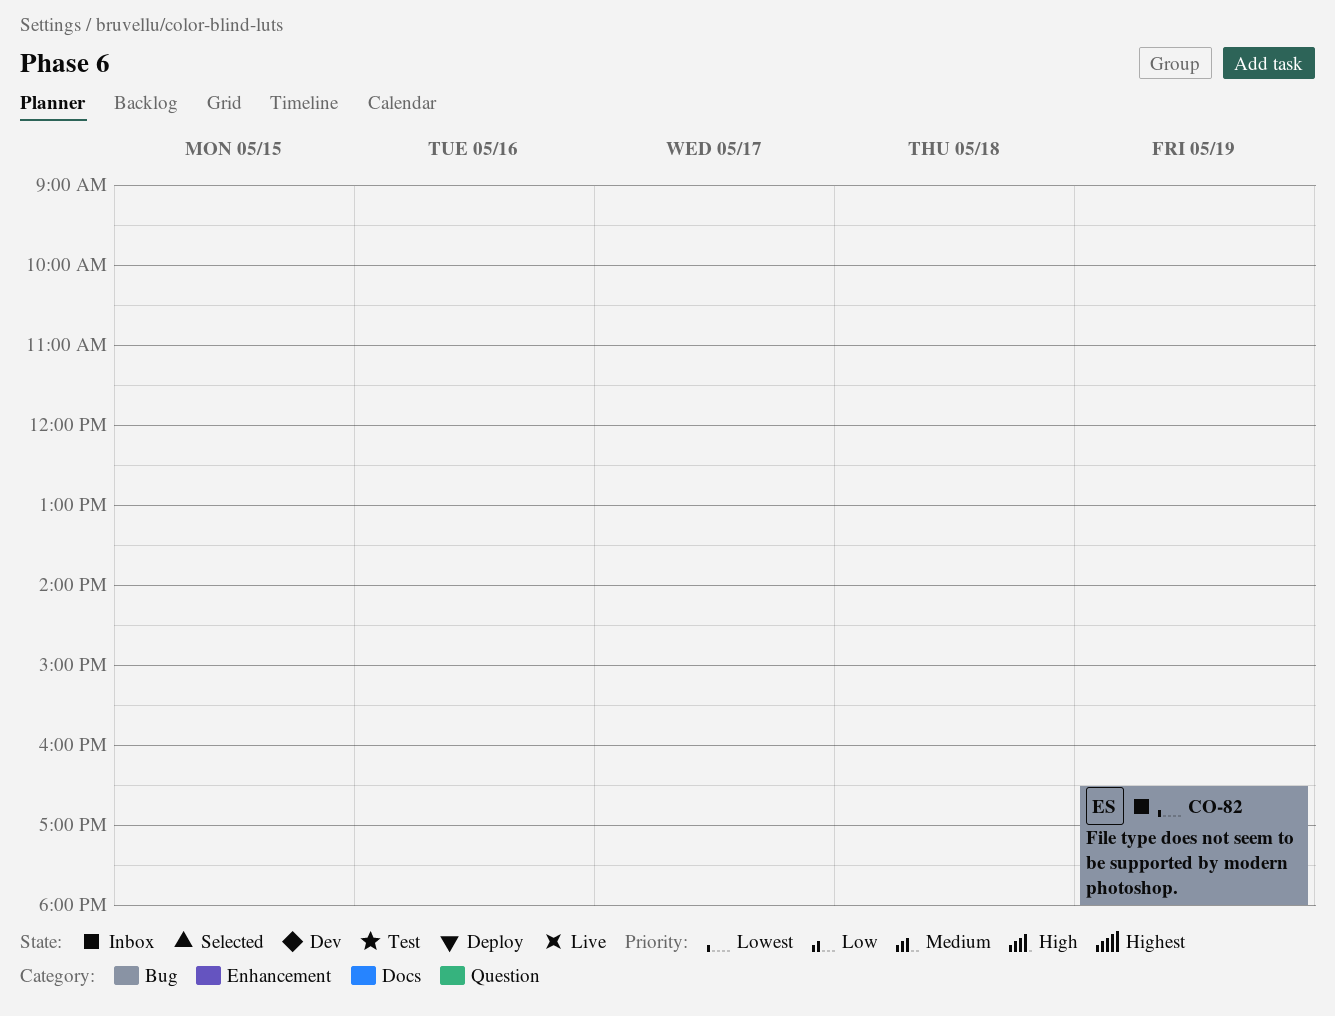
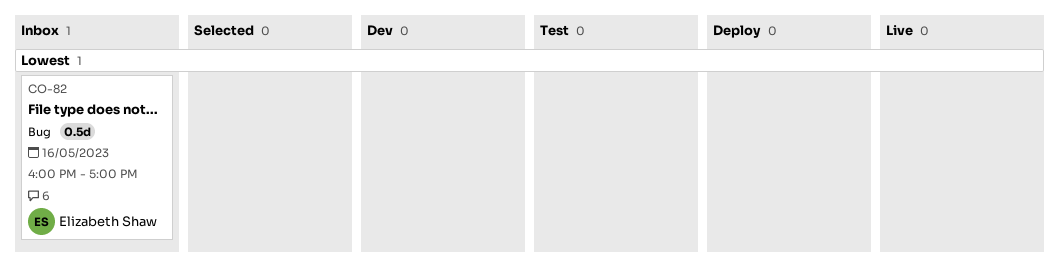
CO-82, day: May 19 -> May 16
CO-82, begins: 16:30 -> 16:00
CO-82, ends: 18:00 -> 17:00

